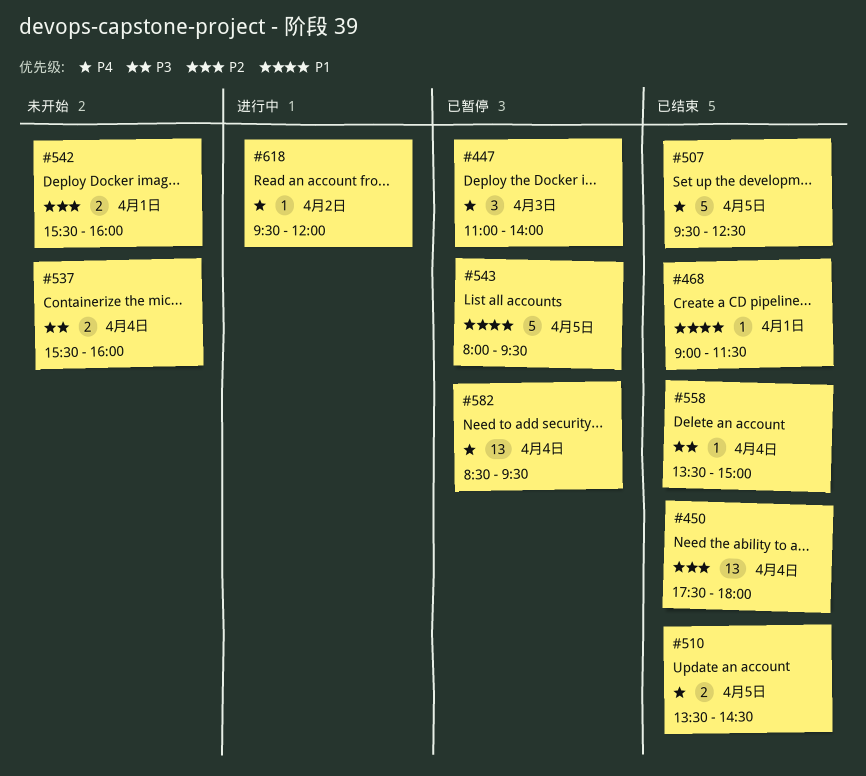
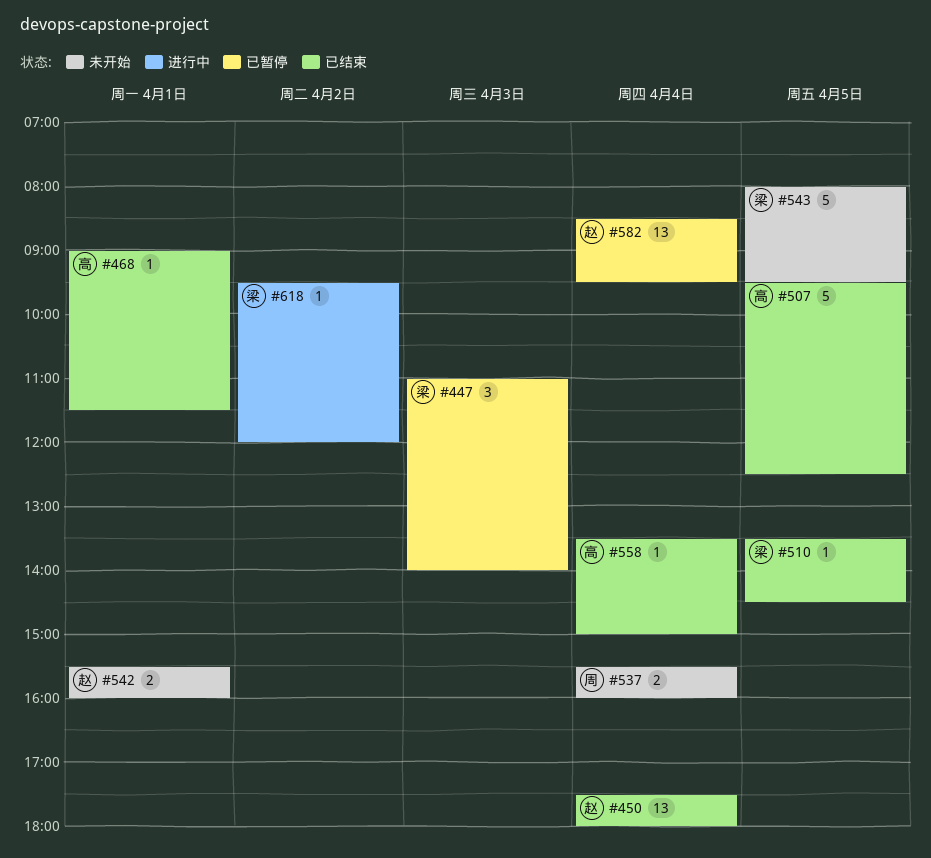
#510, estimate: 2 -> 1
#543, status: 已暂停 -> 未开始

